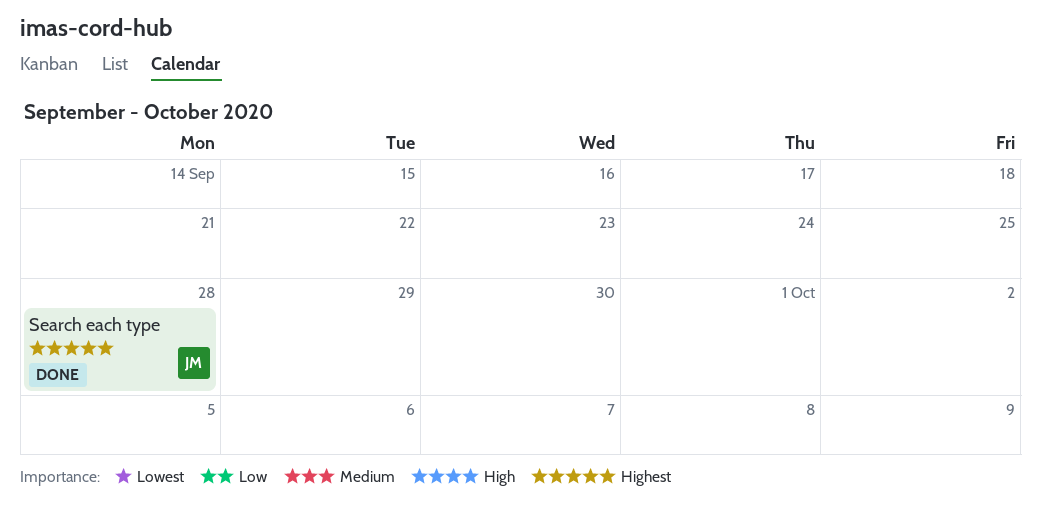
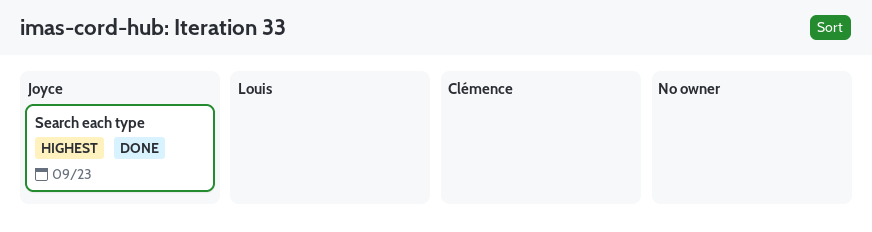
Search each type, due: Sep 28 -> Sep 23

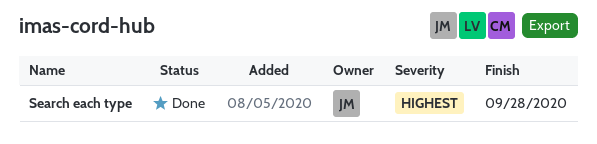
Search each type, due: Sep 23 -> Sep 28

